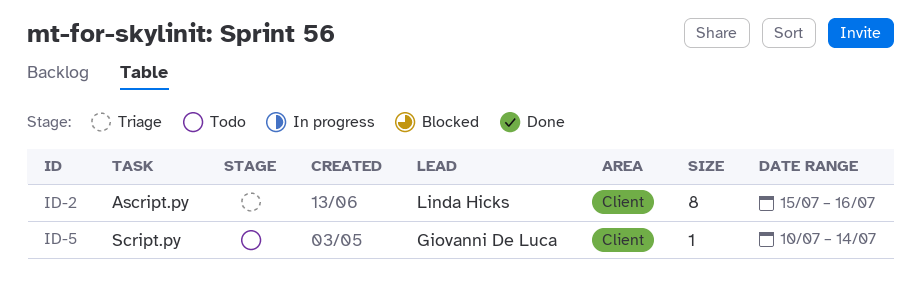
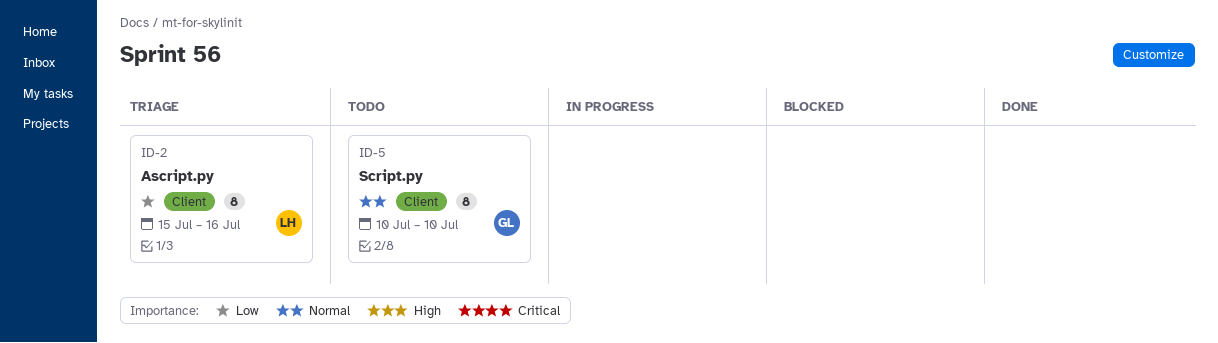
ID-5, estimate: 1 -> 8
ID-5, due: Jul 14 -> Jul 10

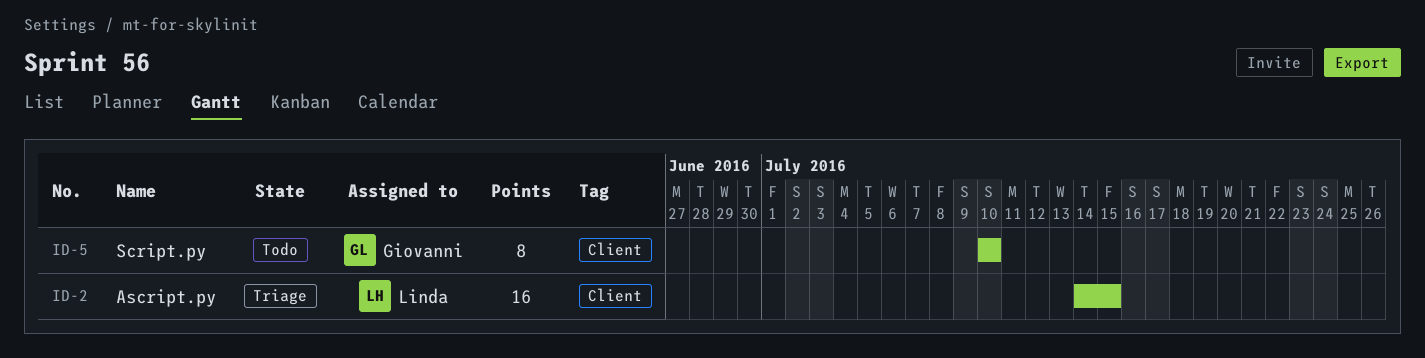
ID-2, estimate: 8 -> 16
ID-2, start: Jul 15 -> Jul 14
ID-2, due: Jul 16 -> Jul 15

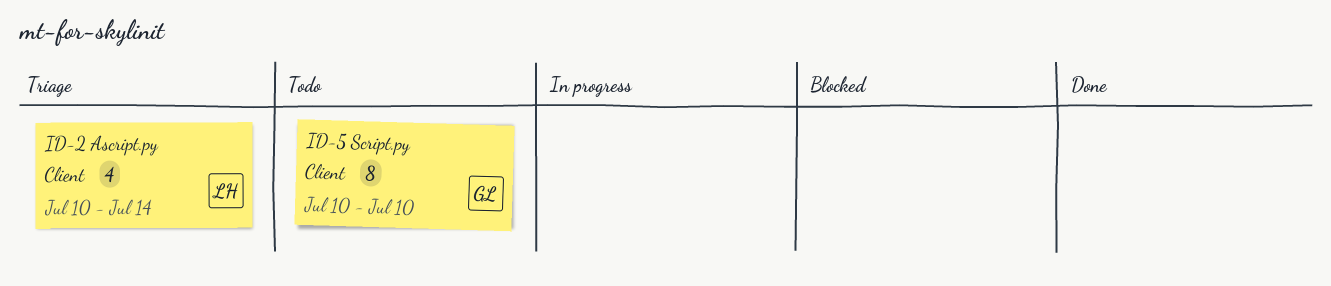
ID-2, estimate: 16 -> 4
ID-2, start: Jul 14 -> Jul 10
ID-2, due: Jul 15 -> Jul 14

